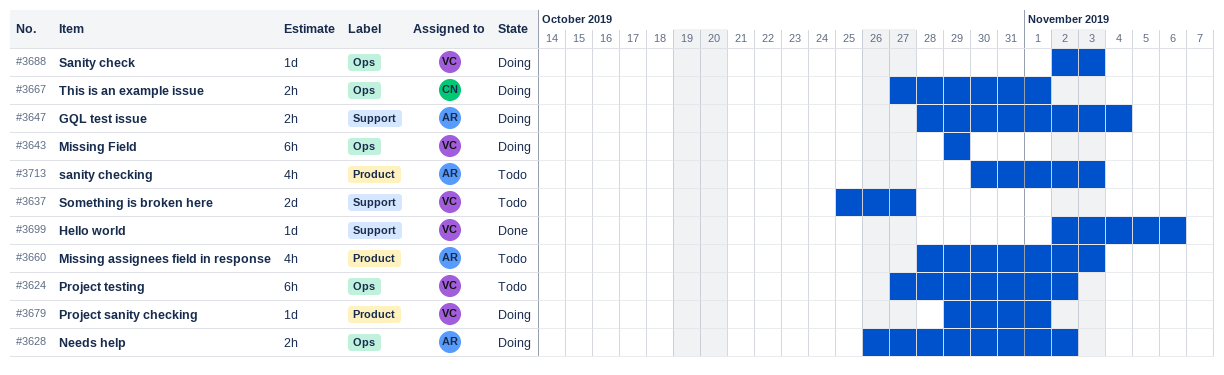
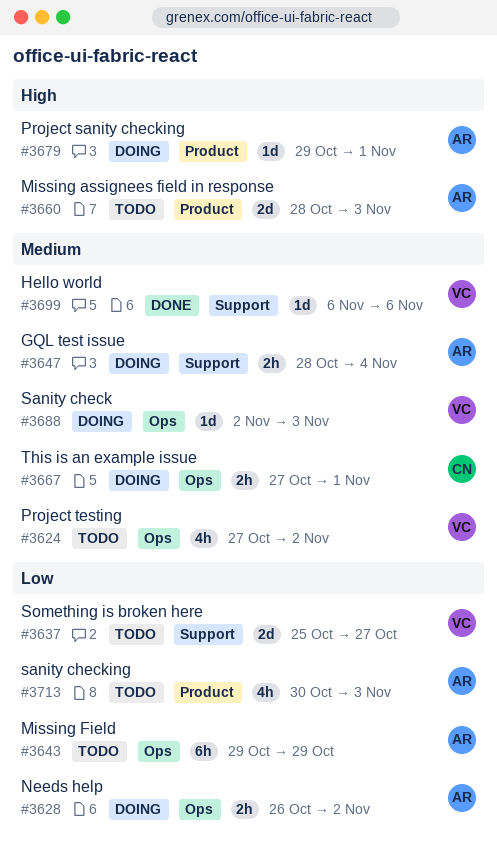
#3624, estimate: 6h -> 4h
#3643, status: Doing -> Todo
#3643, owner: VC -> AR
#3660, estimate: 4h -> 2d
#3679, owner: VC -> AR
#3699, start: Nov 2 -> Nov 6

